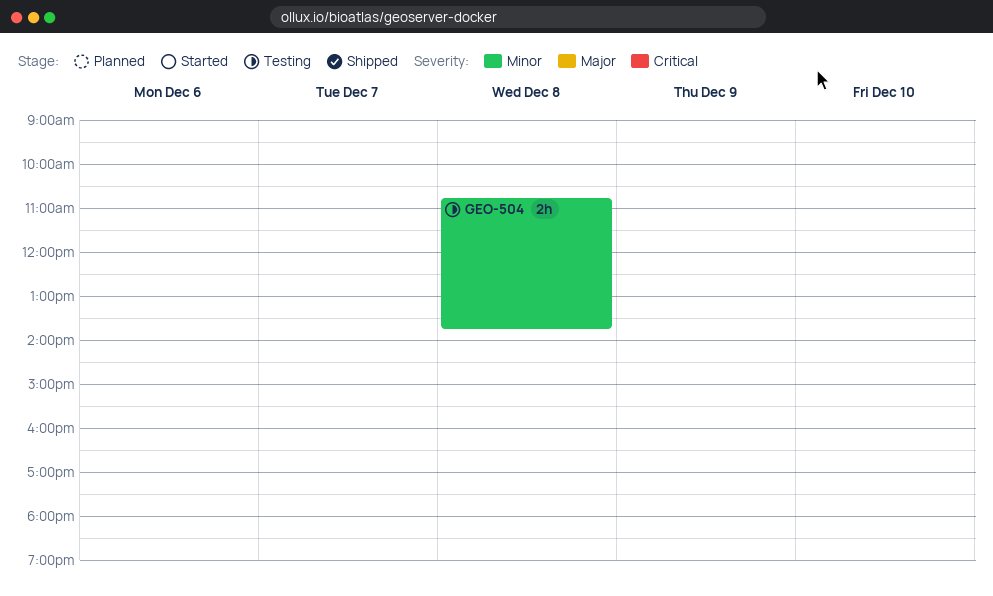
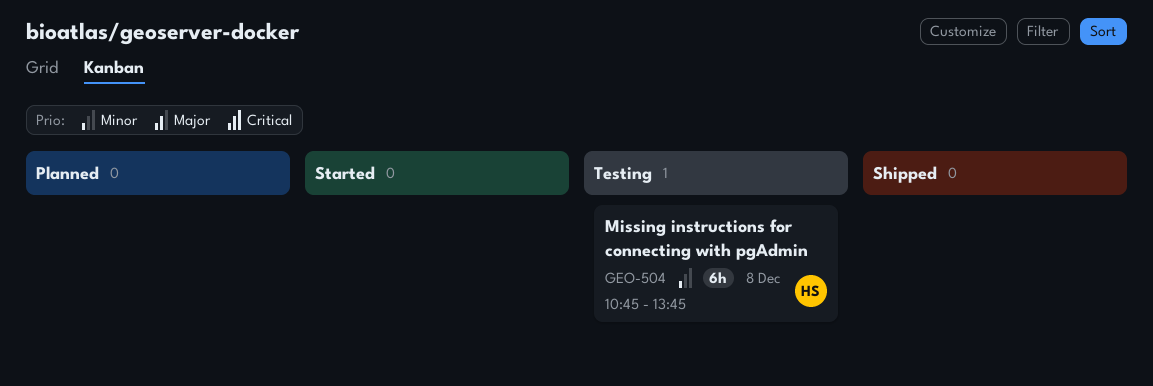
GEO-504, estimate: 2h -> 6h

